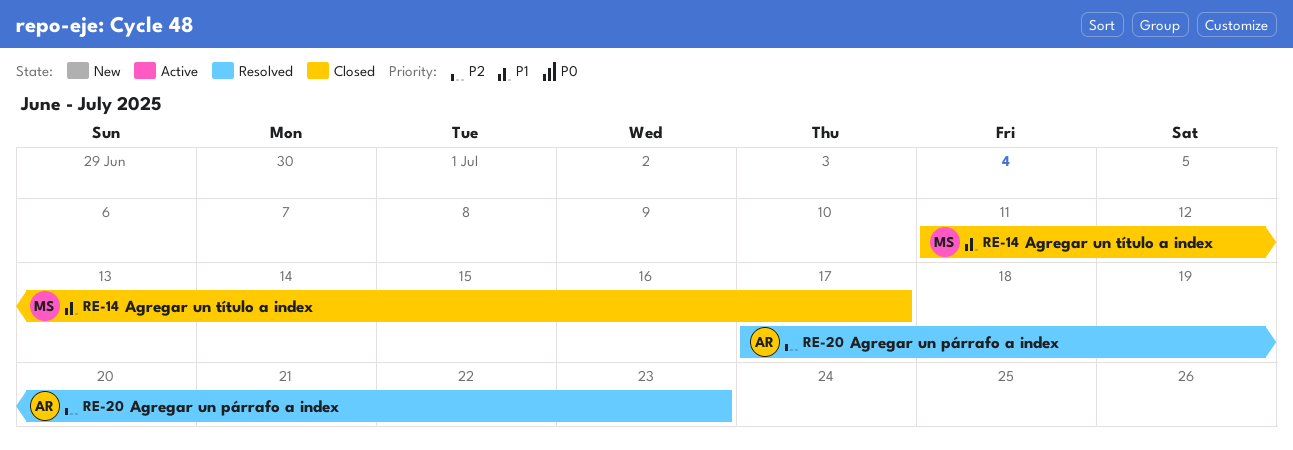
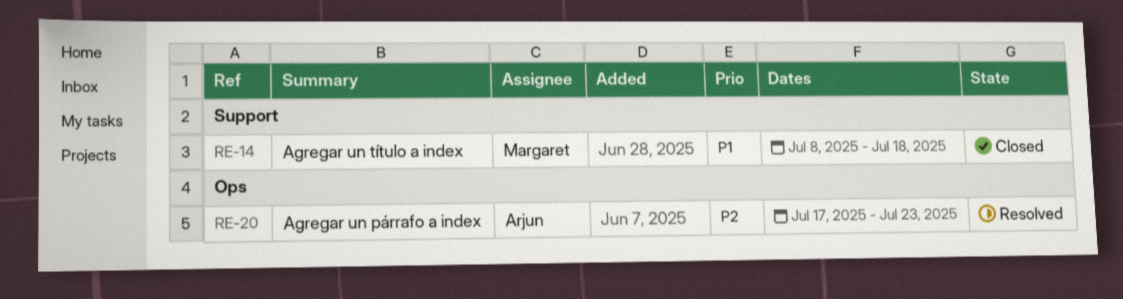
RE-14, start: Jul 11 -> Jul 8
RE-14, due: Jul 17 -> Jul 18

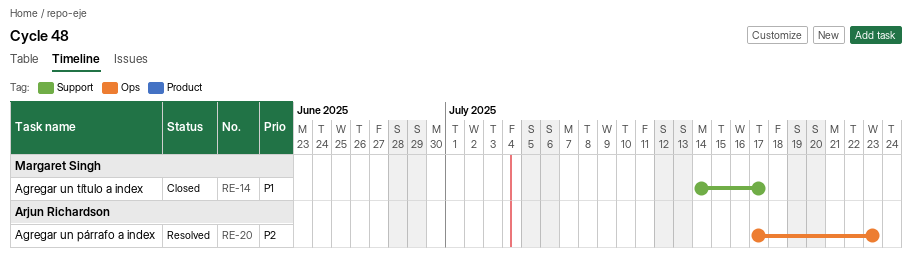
RE-14, start: Jul 8 -> Jul 14
RE-14, due: Jul 18 -> Jul 17

